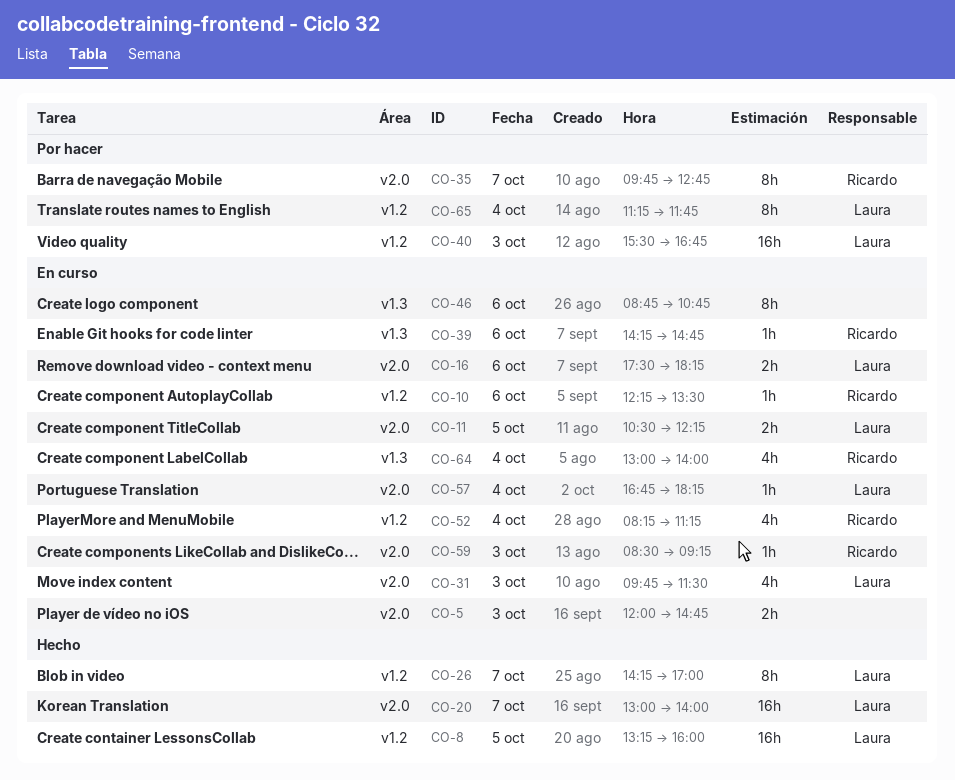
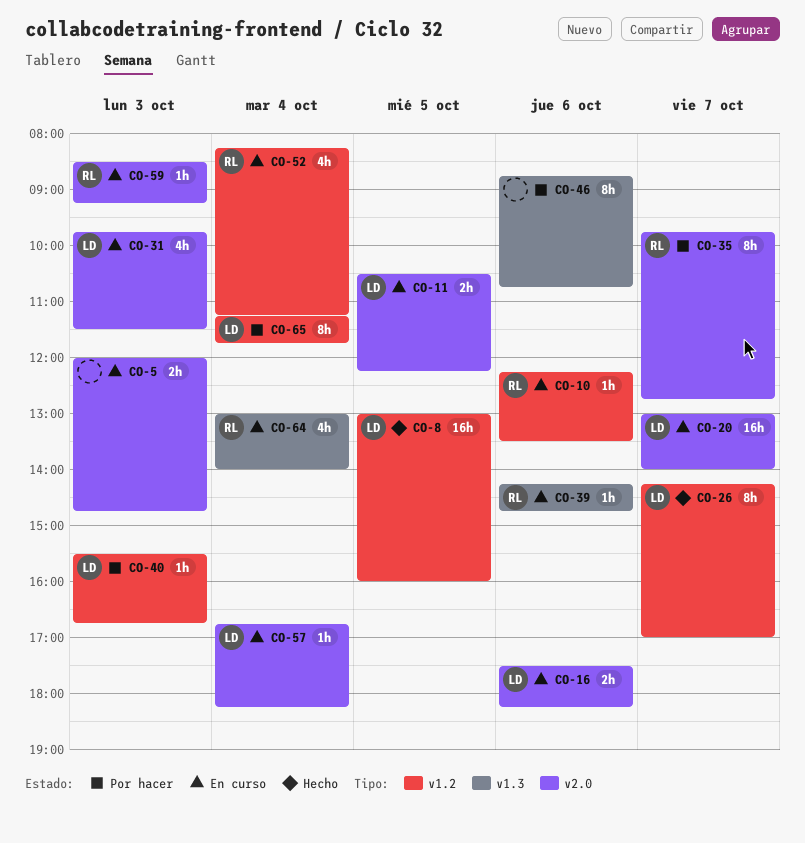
CO-8, begins: 13:15 -> 13:00
CO-20, status: Hecho -> En curso
CO-40, estimate: 16h -> 1h
CO-46, status: En curso -> Por hacer

